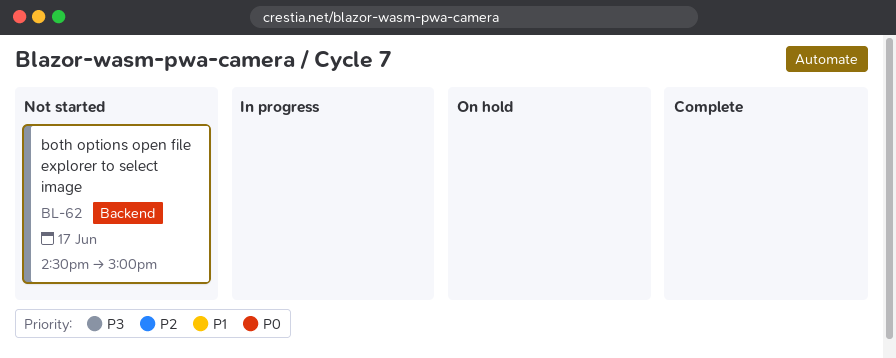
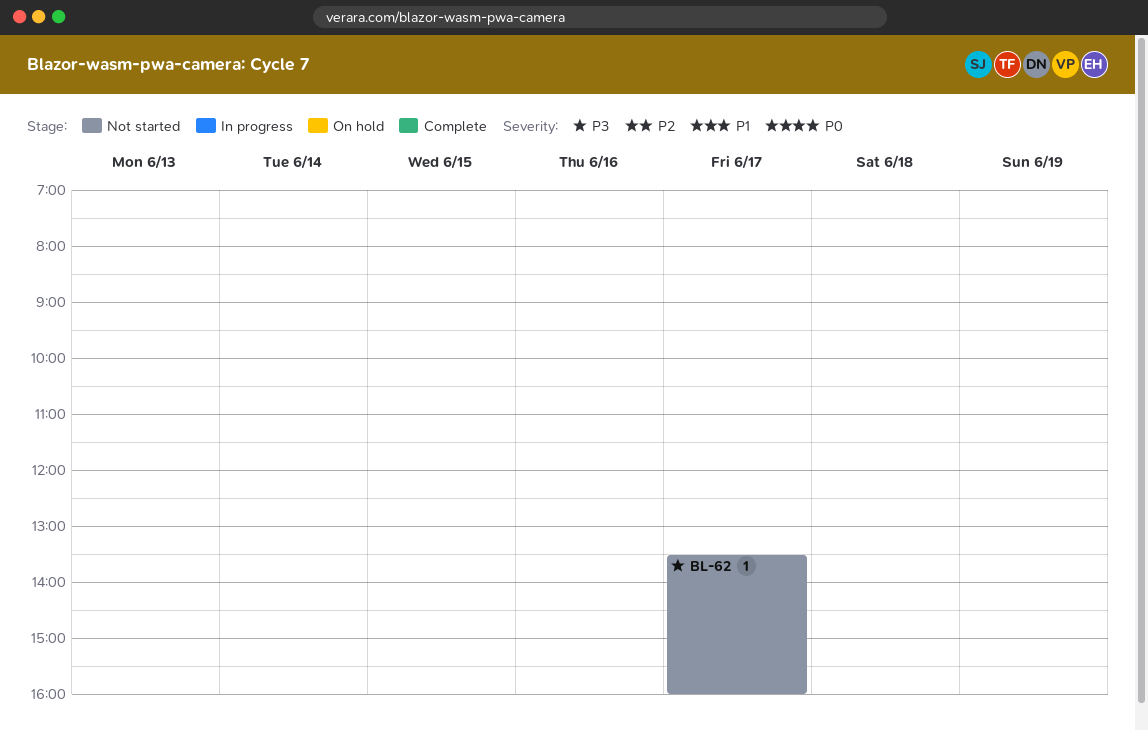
BL-62, begins: 14:30 -> 13:30
BL-62, ends: 15:00 -> 16:00

